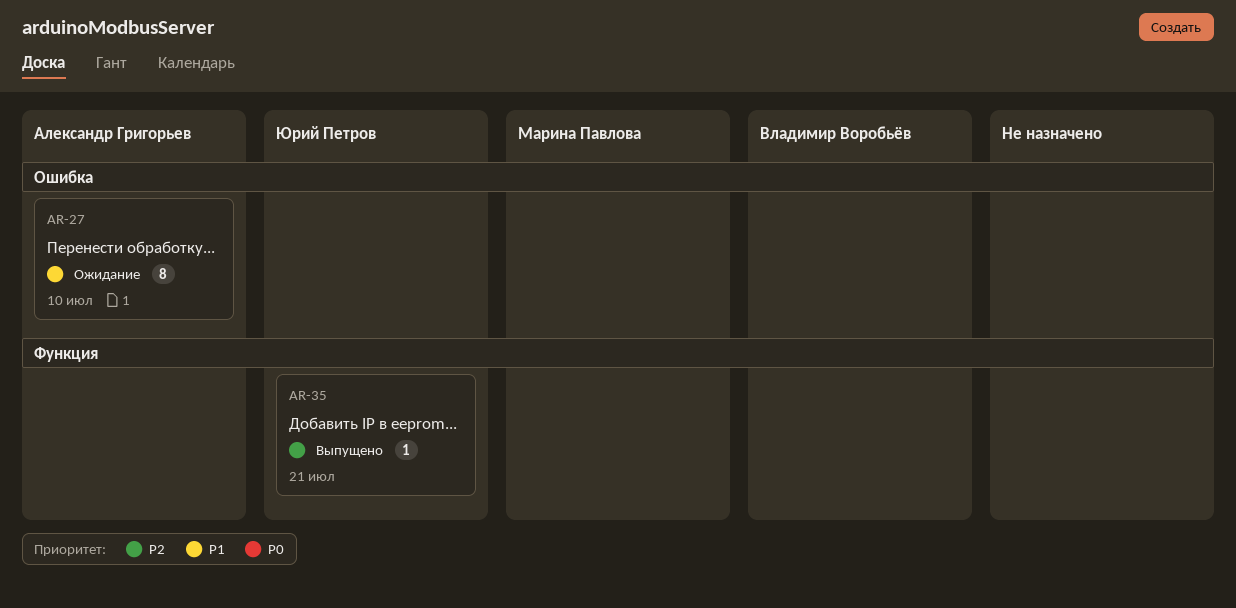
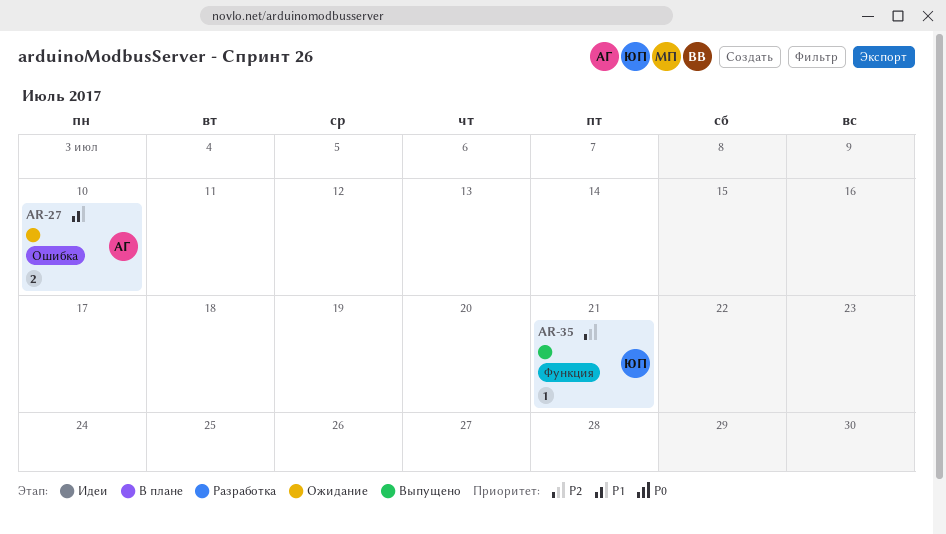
AR-27, estimate: 8 -> 2

